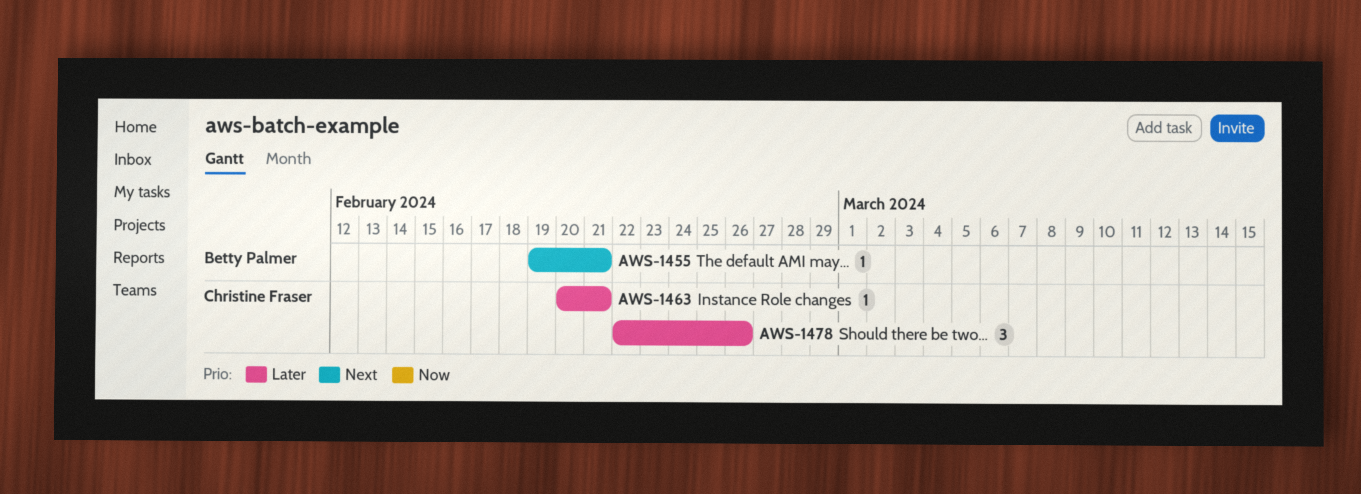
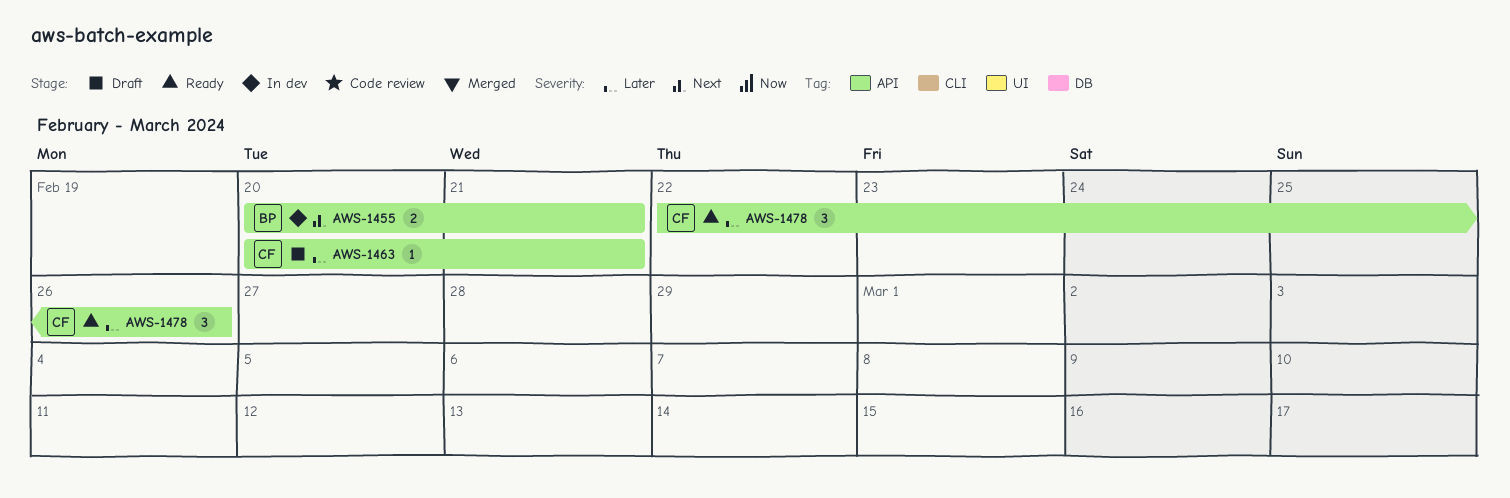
AWS-1455, estimate: 1 -> 2
AWS-1455, start: Feb 19 -> Feb 20

